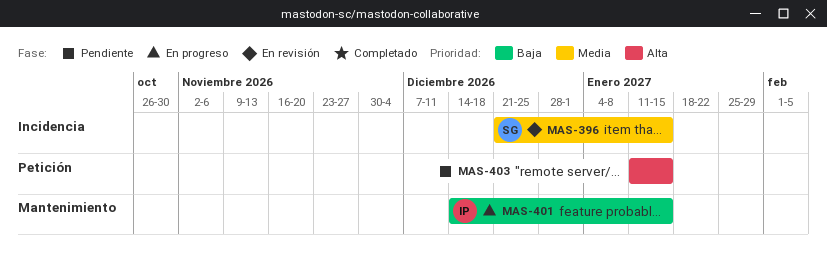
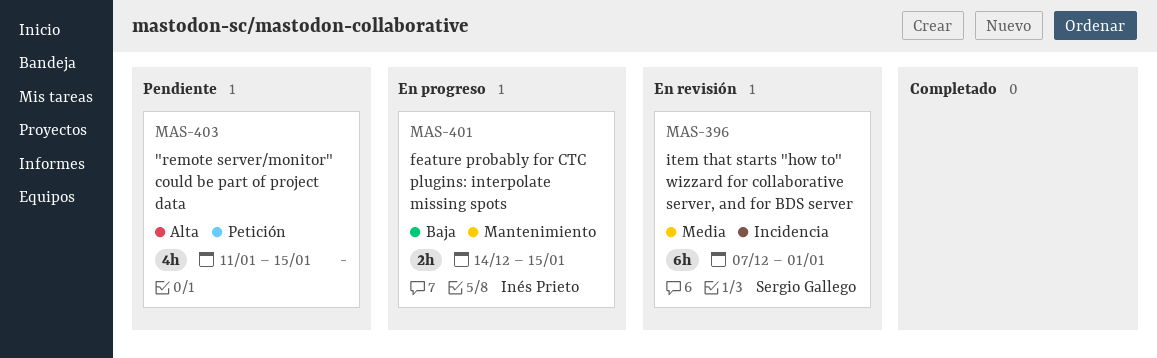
MAS-396, start: Dec 21 -> Dec 7
MAS-396, due: Jan 15 -> Jan 1

